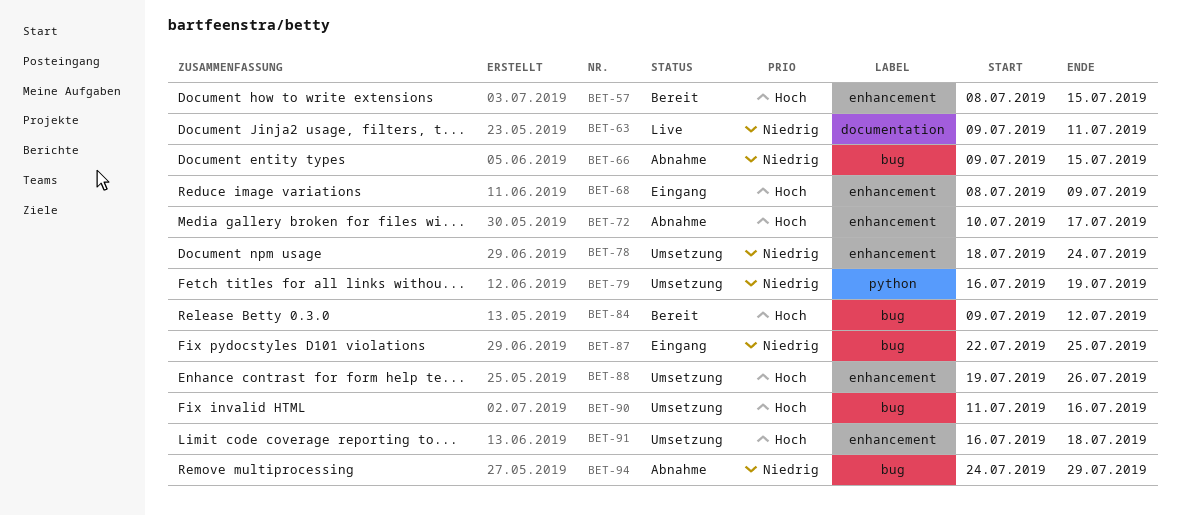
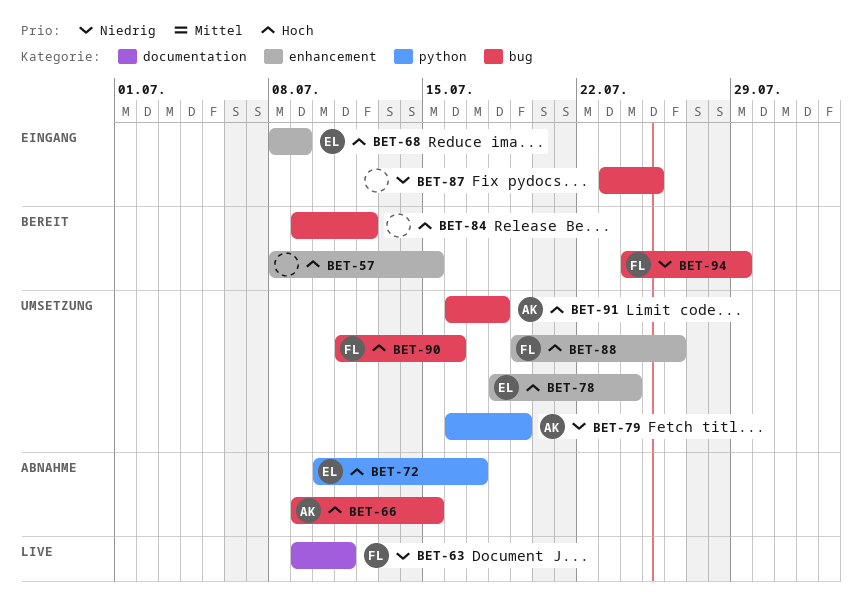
BET-66, priority: Niedrig -> Hoch
BET-72, label: enhancement -> python
BET-78, priority: Niedrig -> Hoch
BET-87, start: Jul 22 -> Jul 23
BET-91, label: enhancement -> bug
BET-94, status: Abnahme -> Bereit

